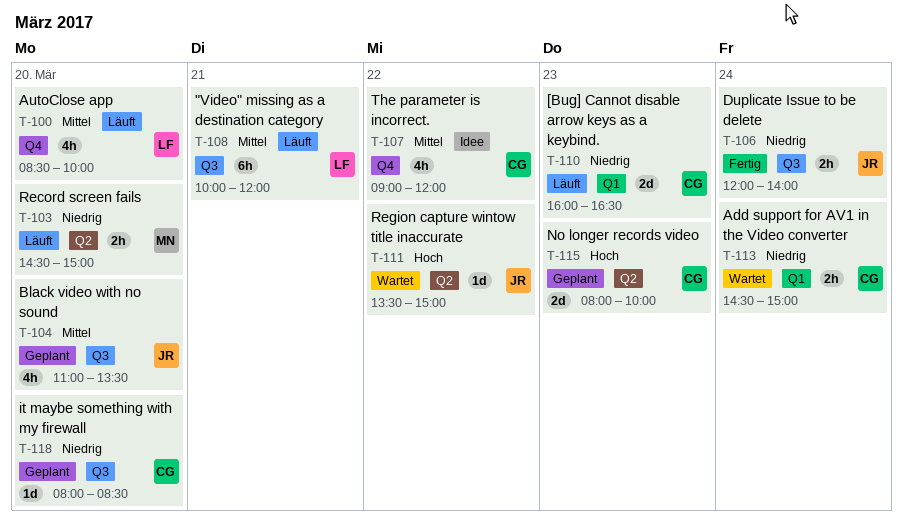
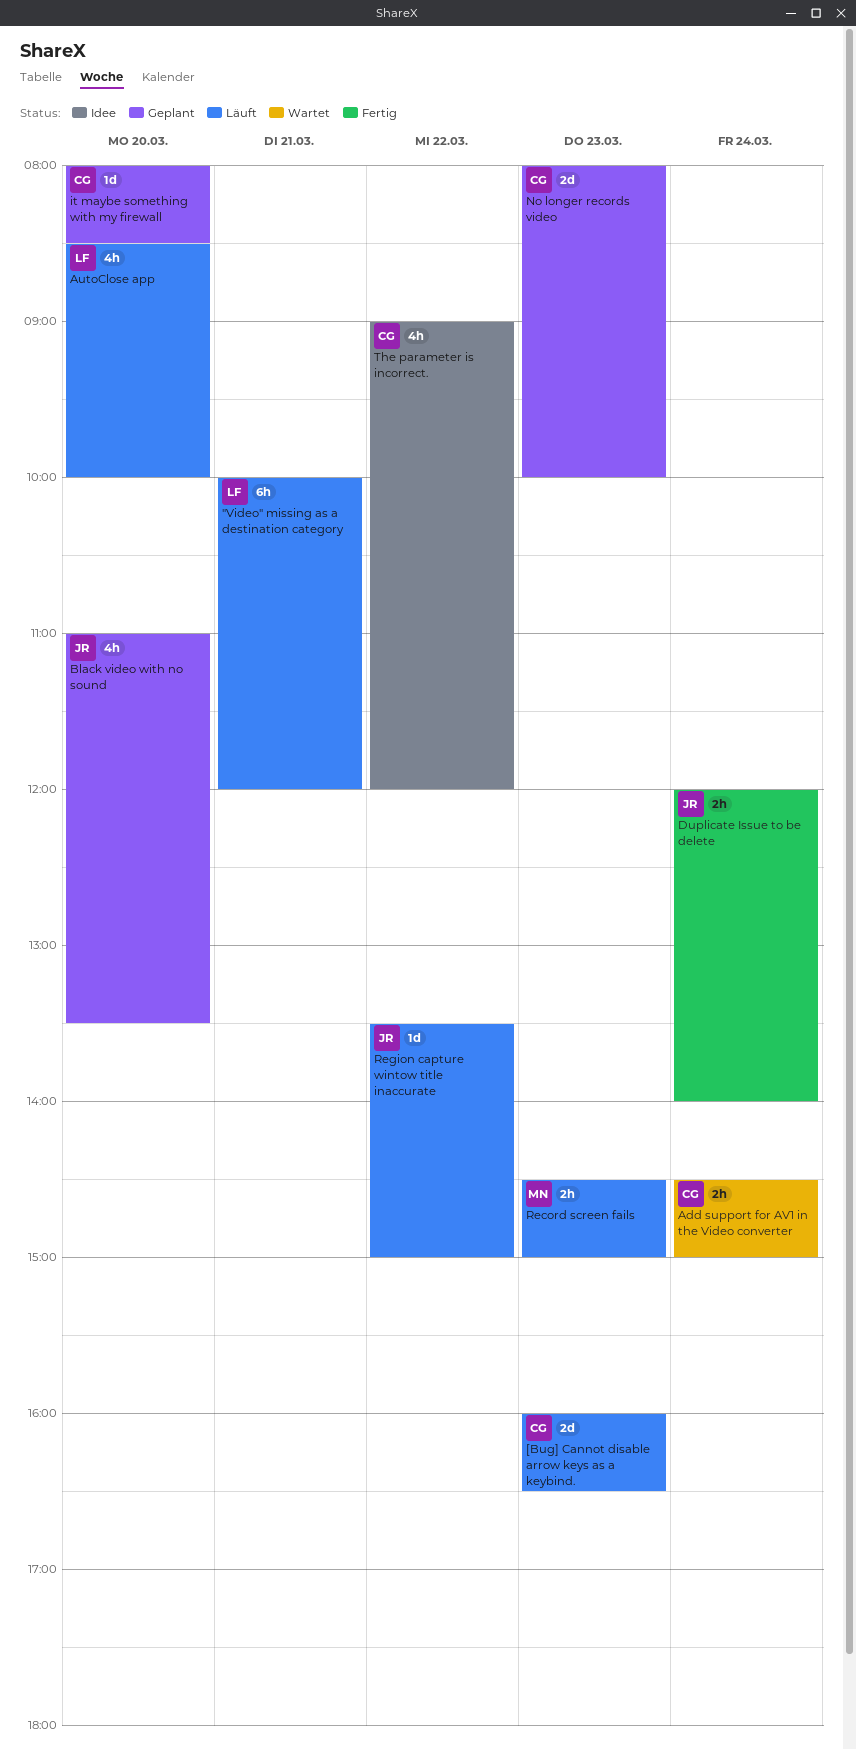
Record screen fails, day: Mar 20 -> Mar 23
Region capture wintow title inaccurate, status: Wartet -> Läuft

